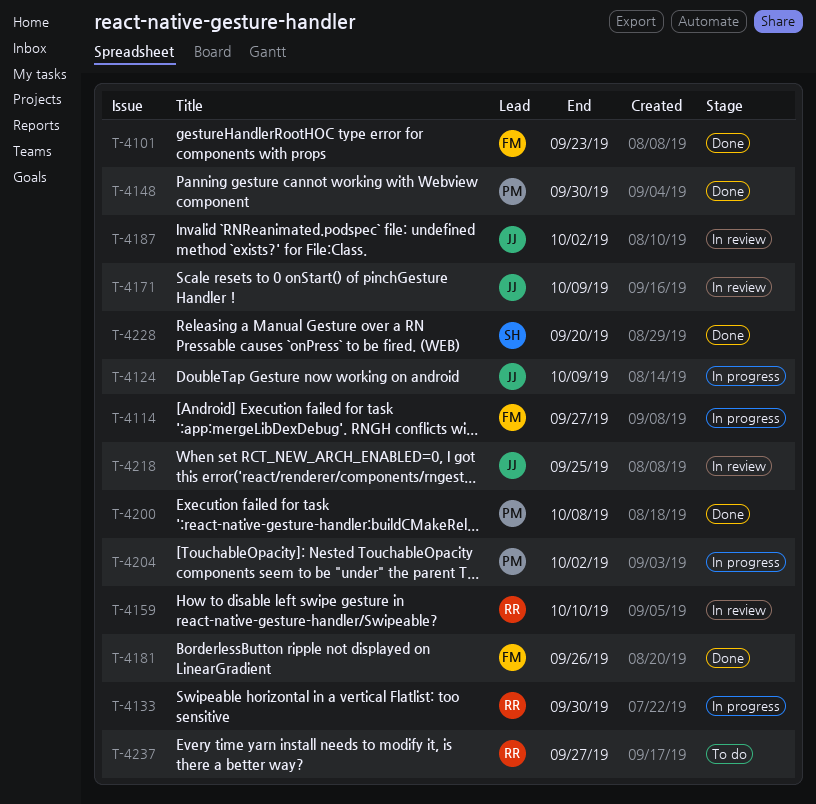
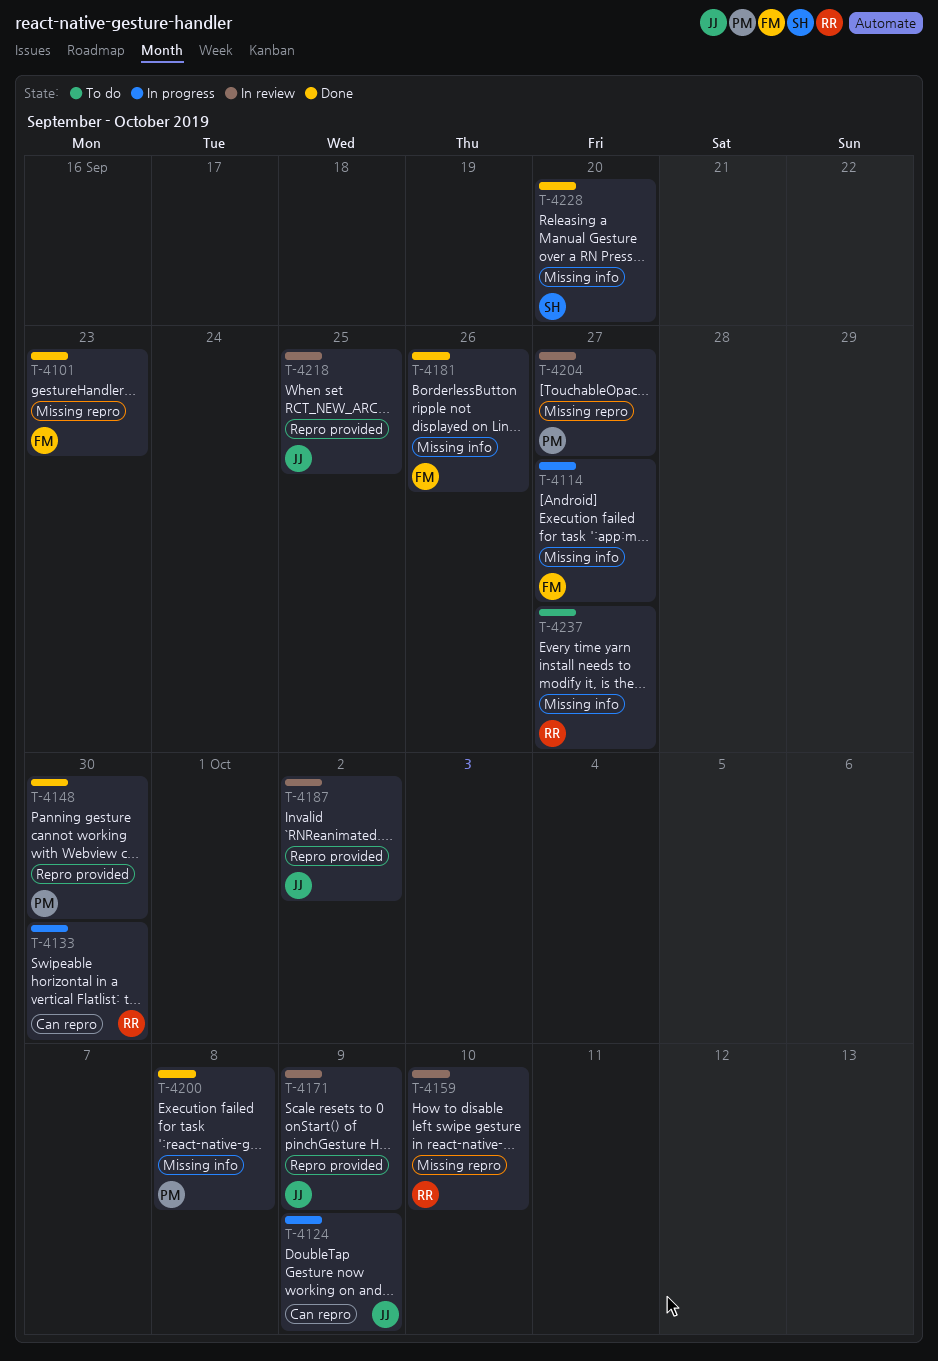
T-4204, status: In progress -> In review
T-4204, due: Oct 2 -> Sep 27

